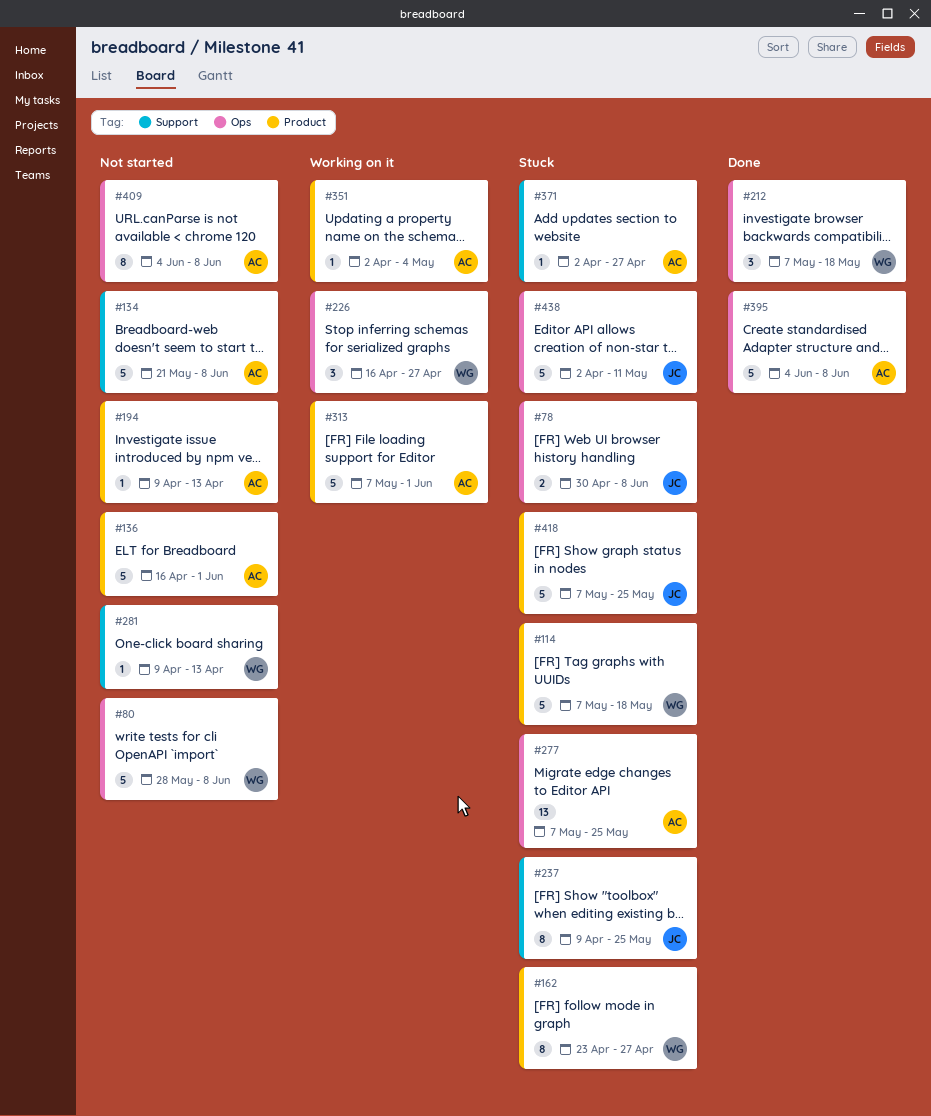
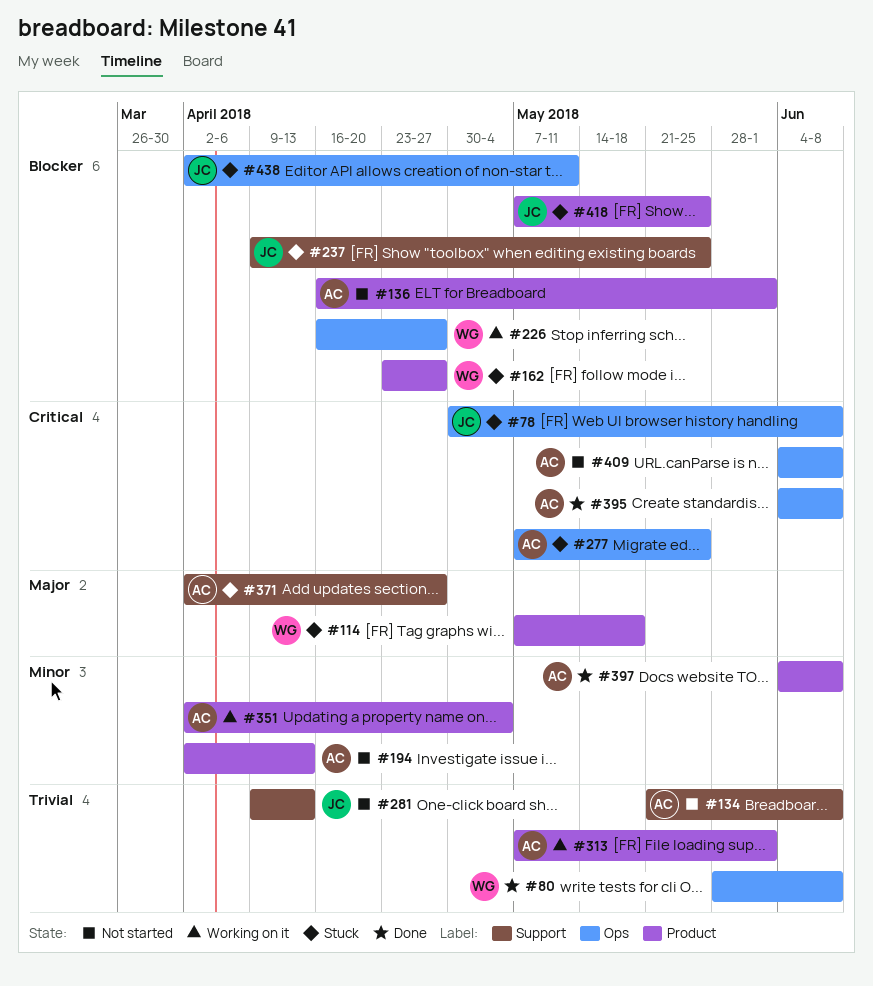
#80, status: Not started -> Done
#194, start: Apr 9 -> Apr 2
#212: present -> none
#281, owner: WG -> JC
#397: none -> present

